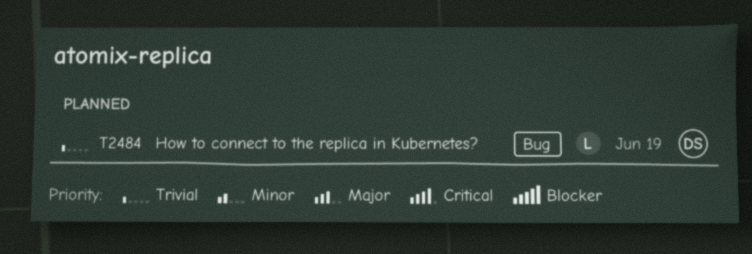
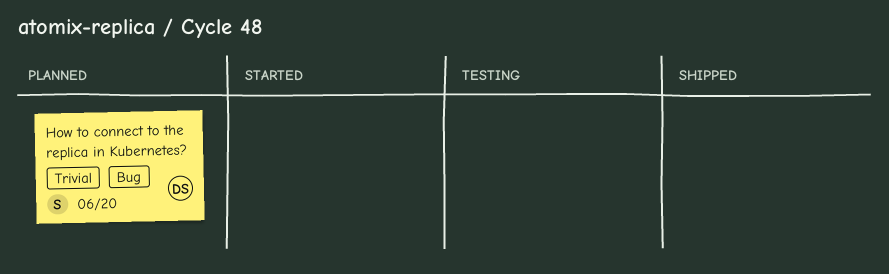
How to connect to the replica in Kubernetes?, estimate: L -> S
How to connect to the replica in Kubernetes?, due: Jun 19 -> Jun 20

